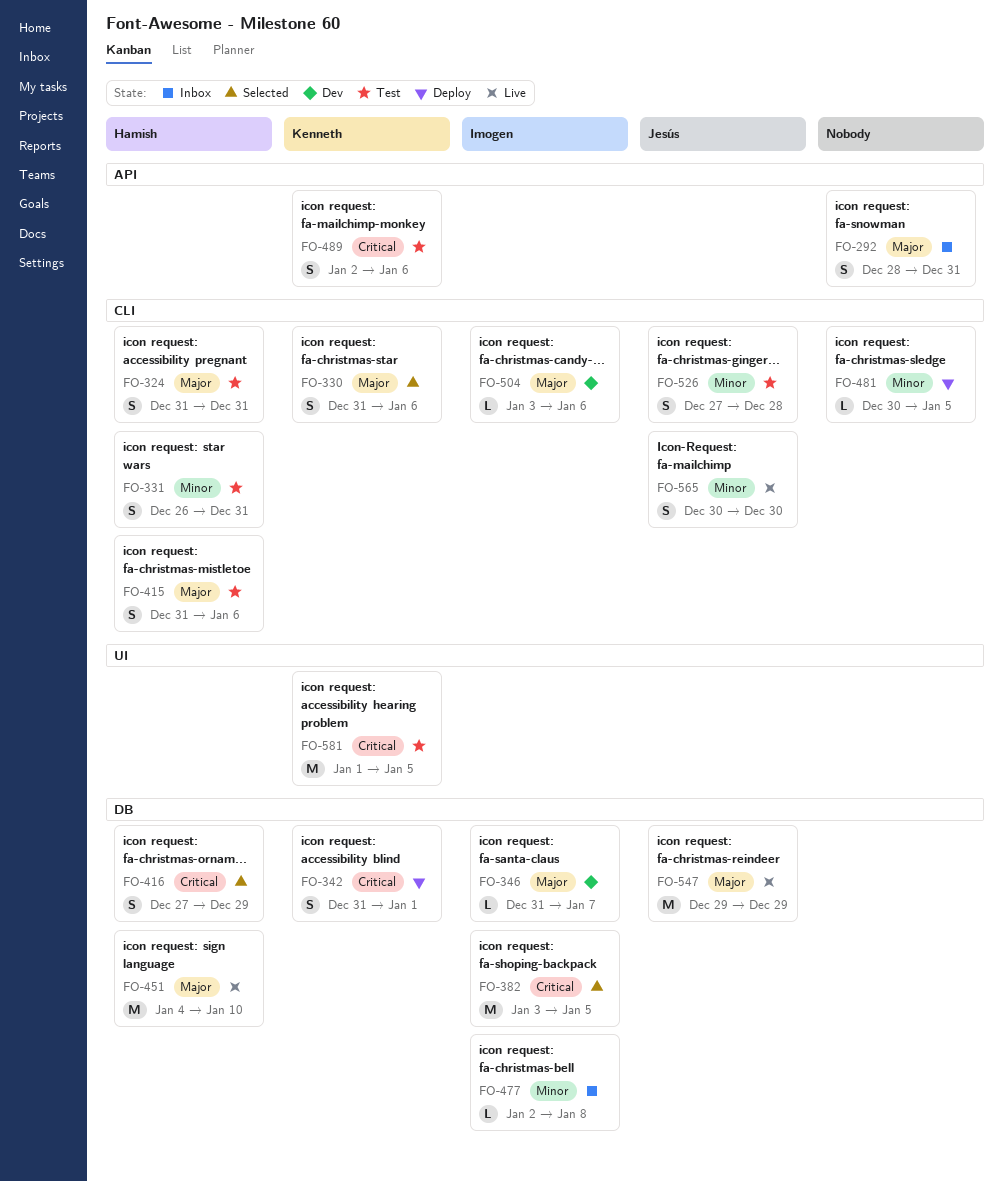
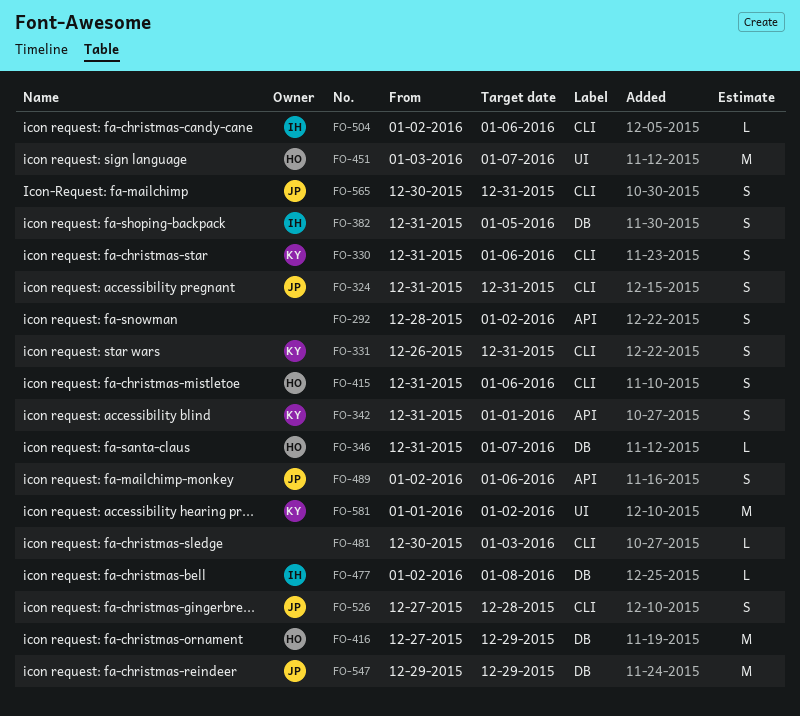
FO-292, due: Dec 31 -> Jan 2
FO-324, owner: Hamish -> Jesús
FO-331, owner: Hamish -> Kenneth
FO-342, label: DB -> API
FO-346, owner: Imogen -> Hamish
FO-382, estimate: M -> S
FO-382, start: Jan 3 -> Dec 31
FO-416, estimate: S -> M
FO-451, label: DB -> UI
FO-451, start: Jan 4 -> Jan 3
FO-451, due: Jan 10 -> Jan 7
FO-481, due: Jan 5 -> Jan 3
FO-489, owner: Kenneth -> Jesús
FO-504, start: Jan 3 -> Jan 2
FO-565, due: Dec 30 -> Dec 31
FO-581, due: Jan 5 -> Jan 2

